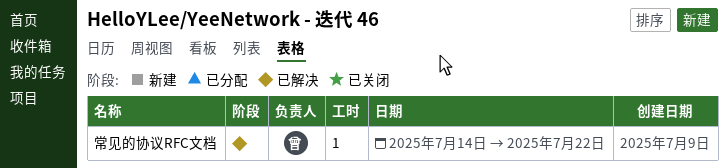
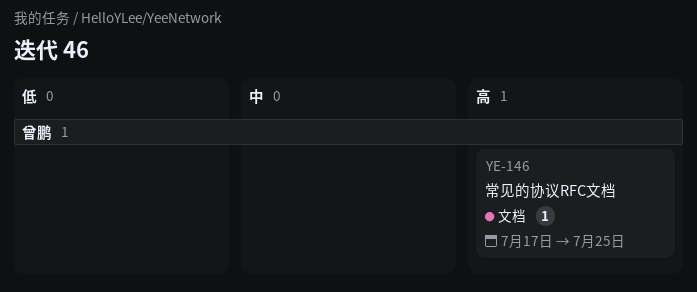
常见的协议RFC文档, start: Jul 14 -> Jul 17
常见的协议RFC文档, due: Jul 22 -> Jul 25

